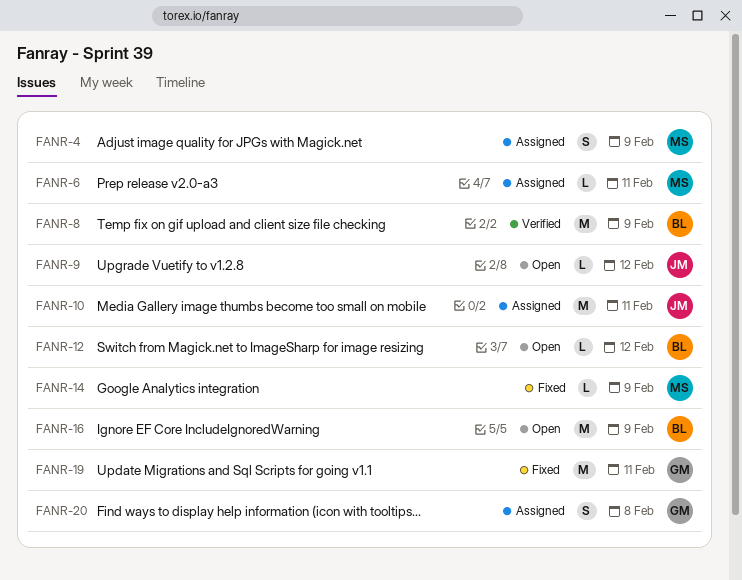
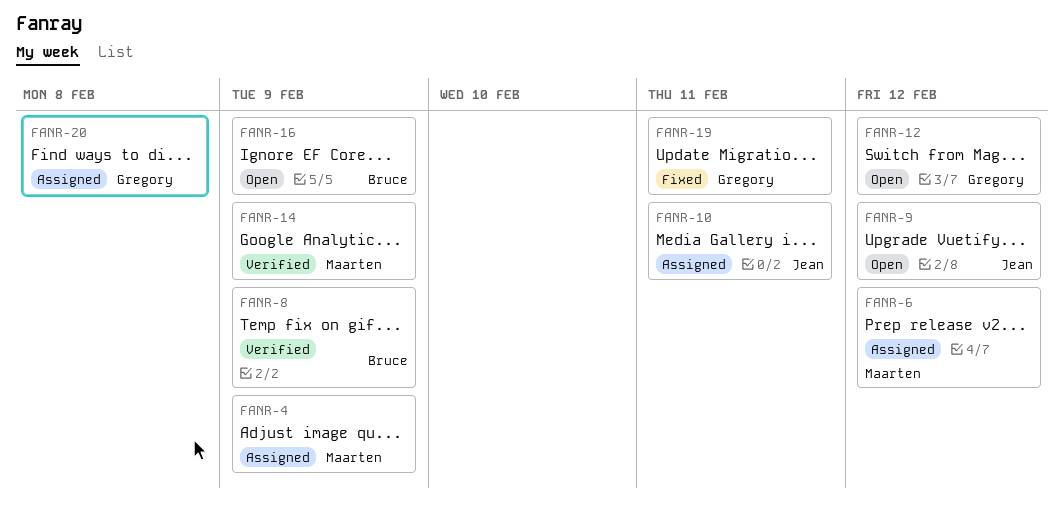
FANR-6, due: Feb 11 -> Feb 12
FANR-12, owner: Bruce -> Gregory
FANR-14, status: Fixed -> Verified

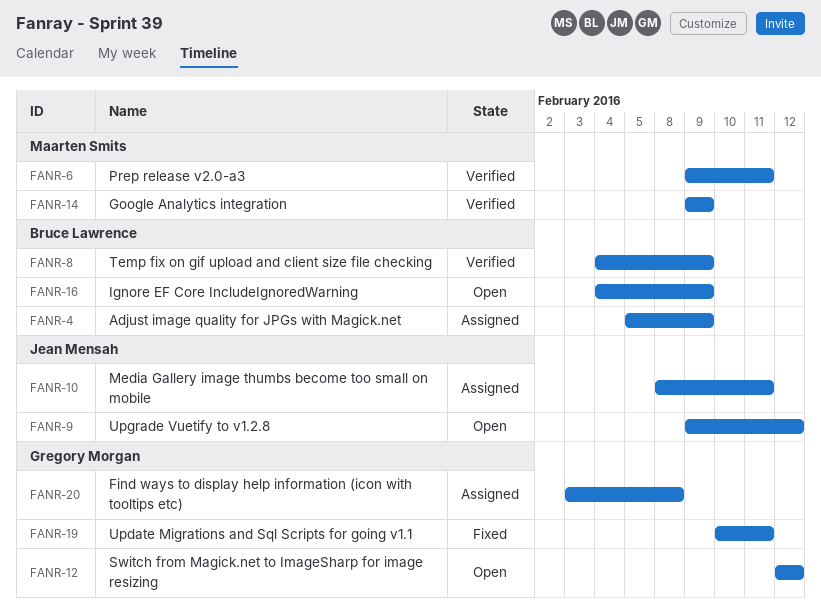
FANR-4, owner: Maarten Smits -> Bruce Lawrence
FANR-6, status: Assigned -> Verified
FANR-6, due: Feb 12 -> Feb 11

